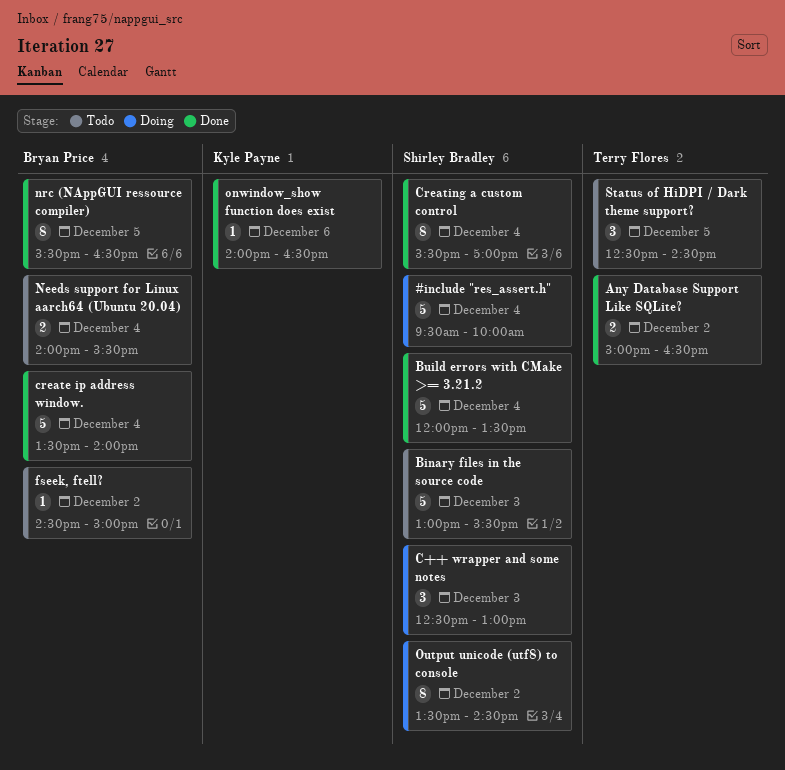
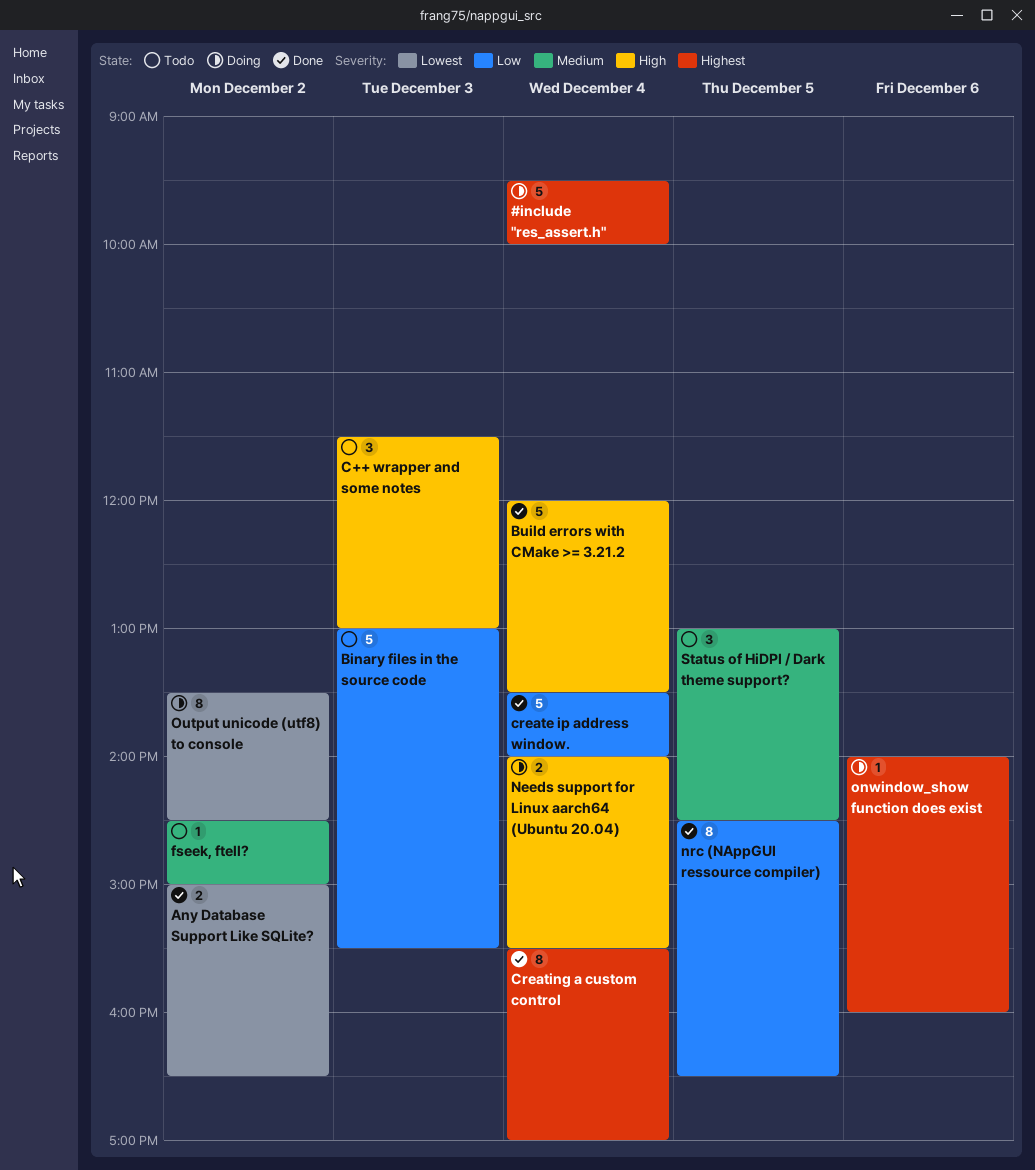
C++ wrapper and some notes, status: Doing -> Todo
C++ wrapper and some notes, begins: 12:30 -> 11:30
Needs support for Linux aarch64 (Ubuntu 20.04), status: Todo -> Doing
nrc (NAppGUI ressource compiler), begins: 15:30 -> 14:30
onwindow_show function does exist, status: Done -> Doing
onwindow_show function does exist, ends: 16:30 -> 16:00
Status of HiDPI / Dark theme support?, begins: 12:30 -> 13:00

